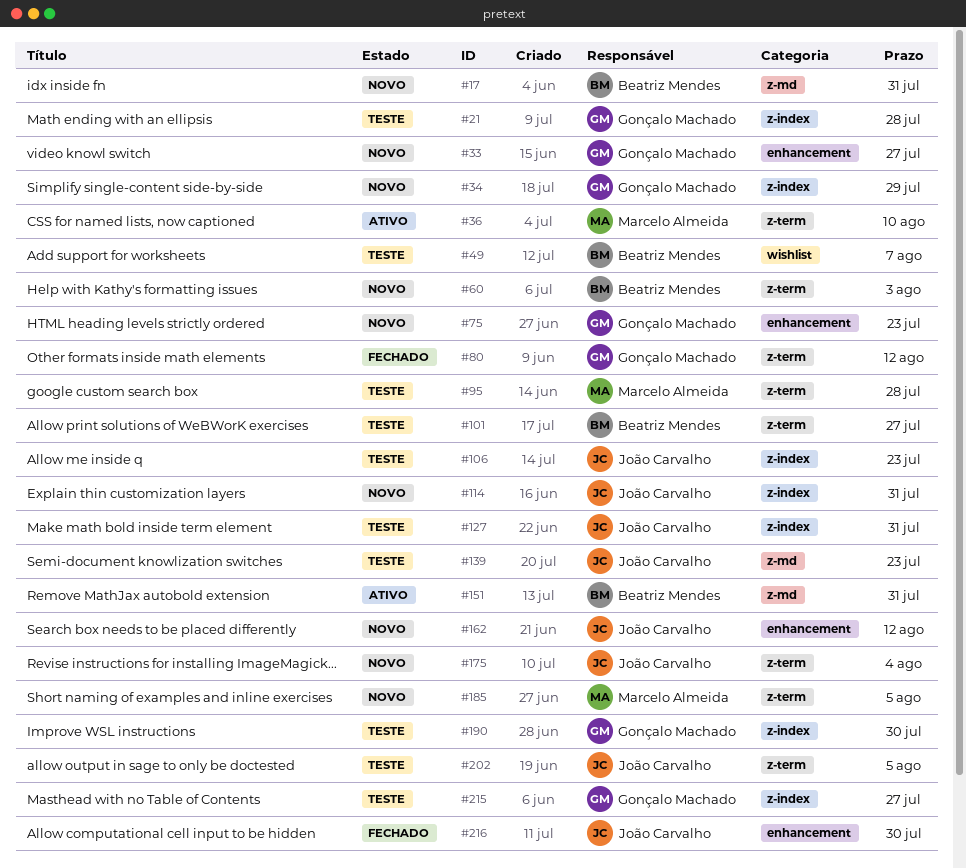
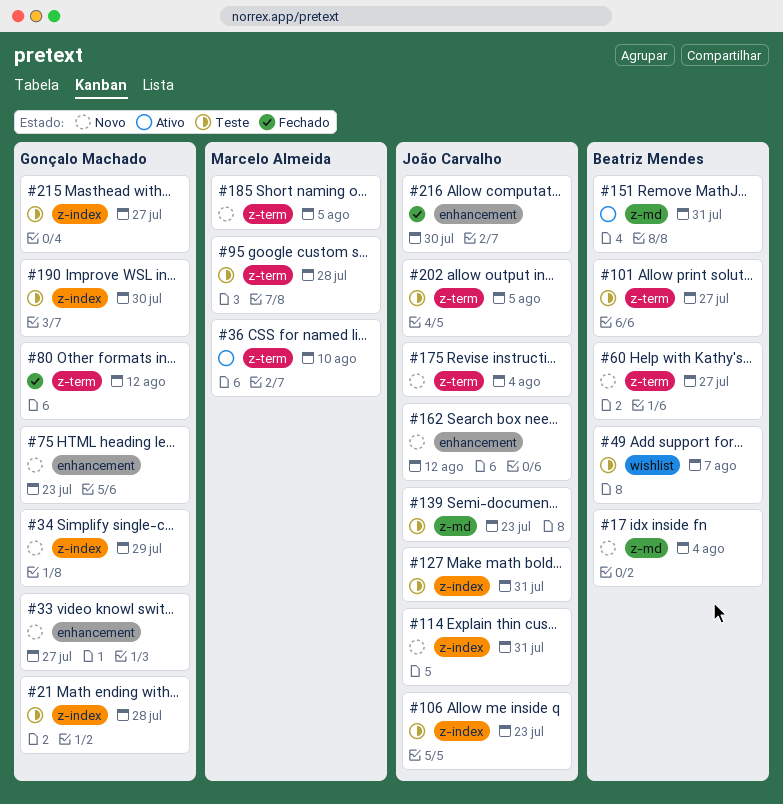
#17, due: Jul 31 -> Aug 4
#60, due: Aug 3 -> Jul 27

